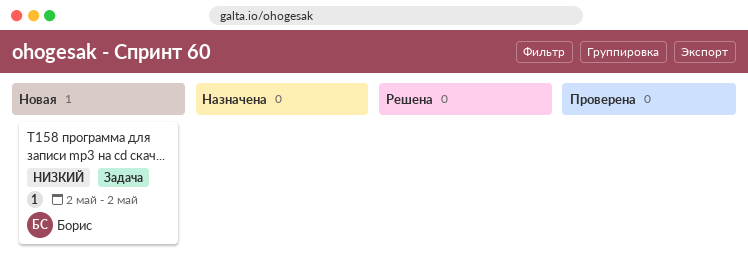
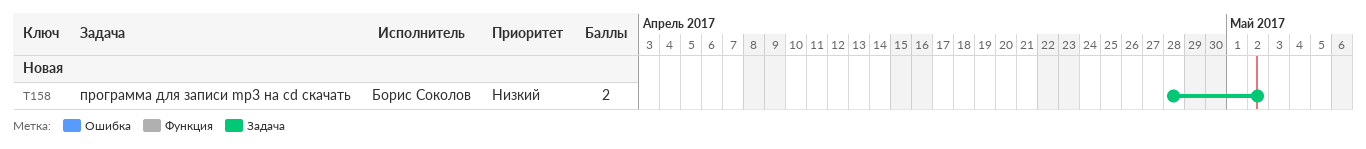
T158, estimate: 1 -> 2
T158, start: May 2 -> Apr 28

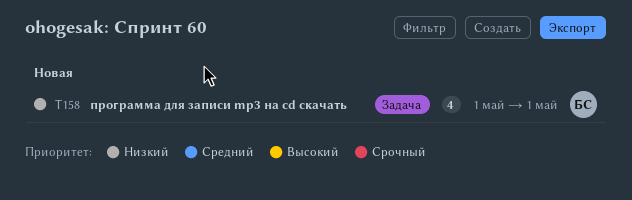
T158, estimate: 2 -> 4
T158, start: Apr 28 -> May 1
T158, due: May 2 -> May 1

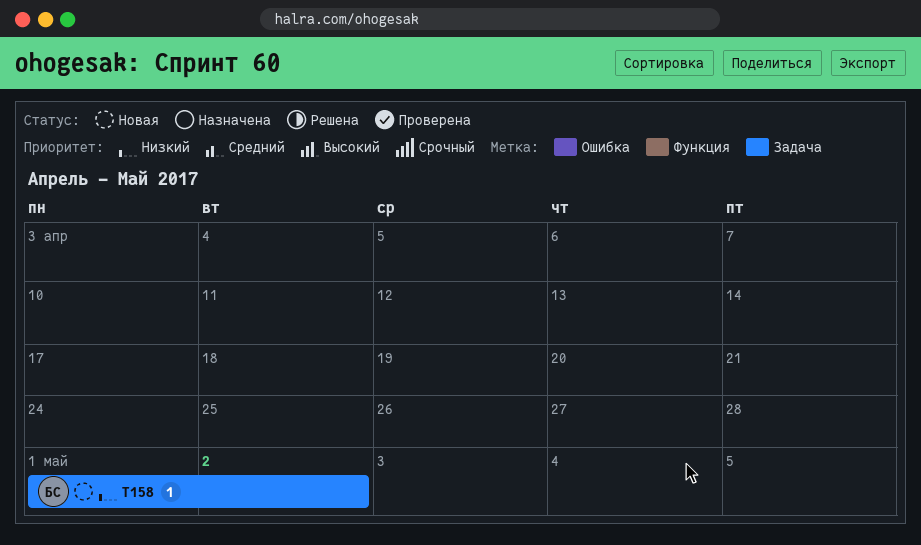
T158, estimate: 4 -> 1
T158, due: May 1 -> May 2

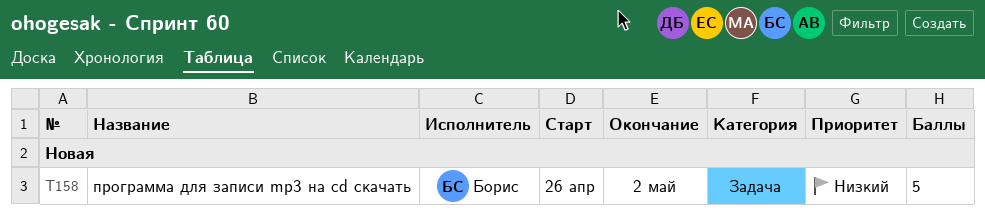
T158, estimate: 1 -> 5
T158, start: May 1 -> Apr 26

